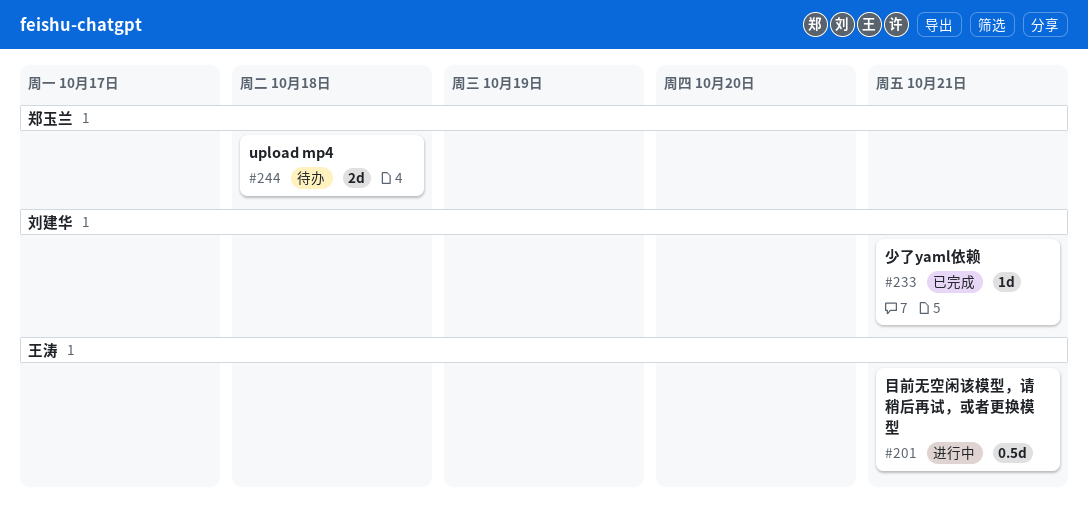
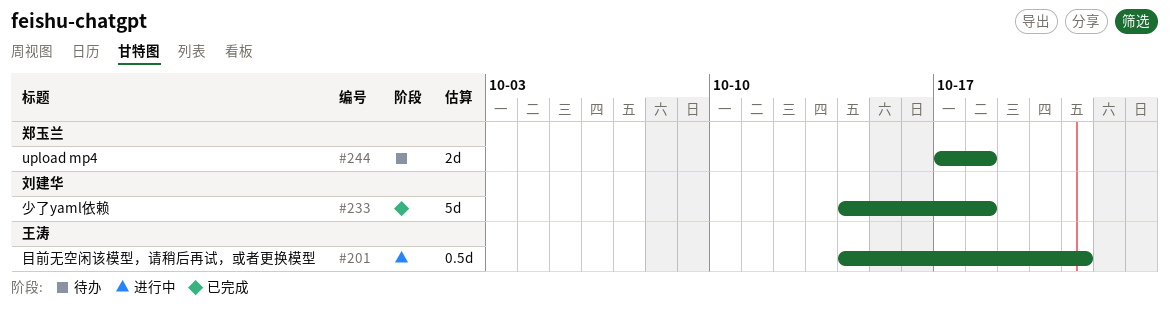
#233, estimate: 1d -> 5d
#233, due: Oct 21 -> Oct 18

